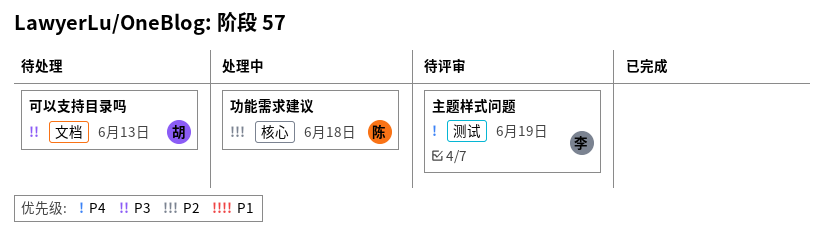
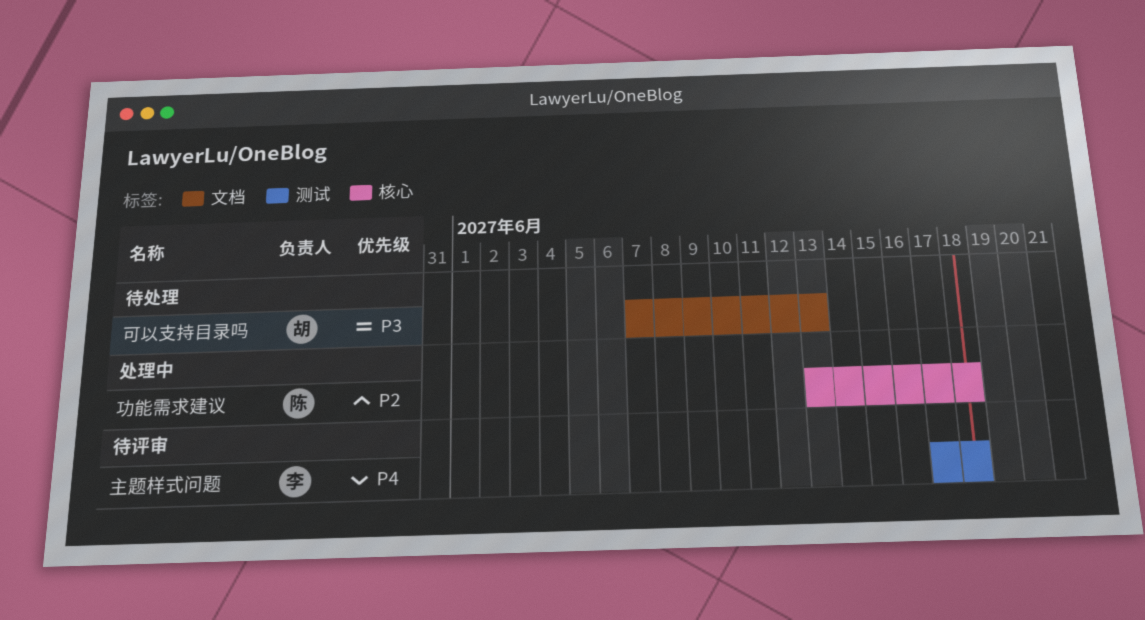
主题样式问题, due: Jun 19 -> Jun 18

